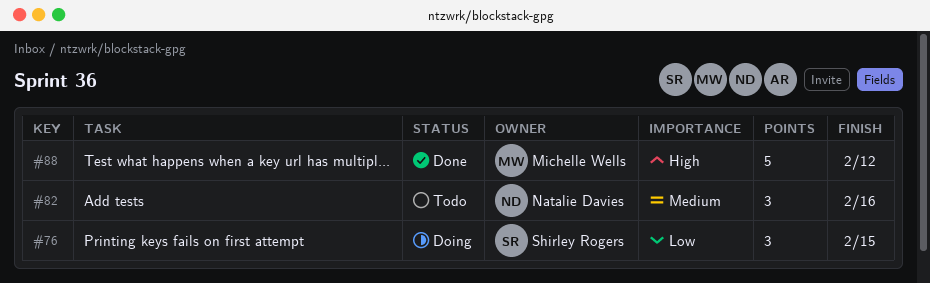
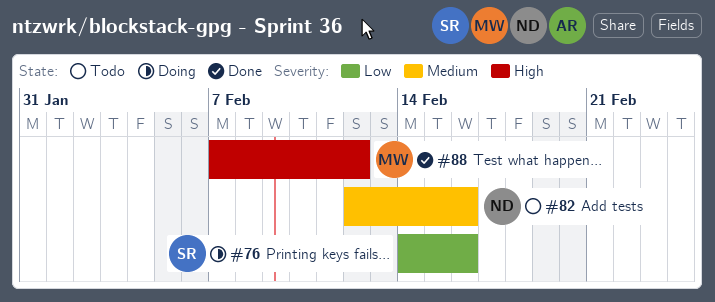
#76, due: Feb 15 -> Feb 16

